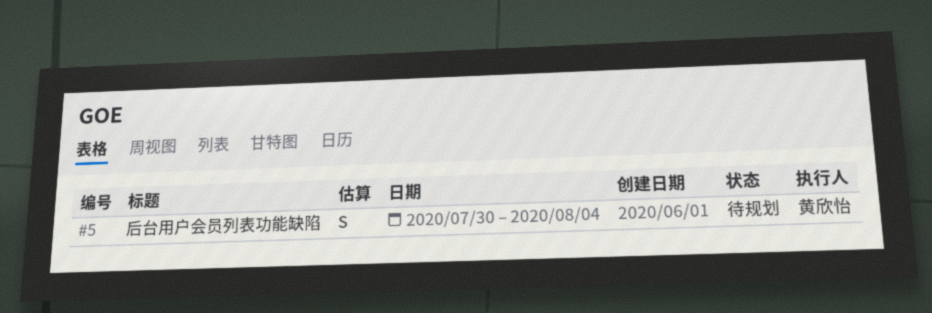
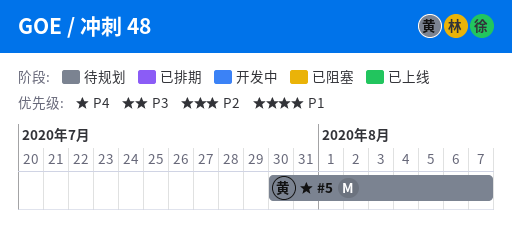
#5, estimate: S -> M
#5, due: Aug 4 -> Aug 7

